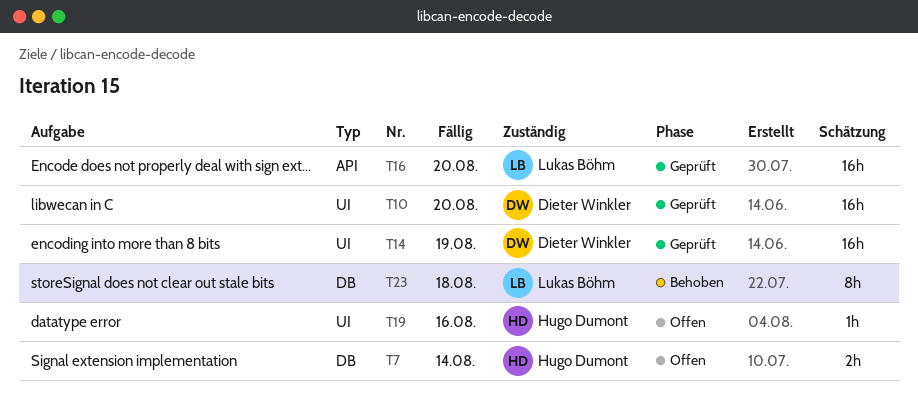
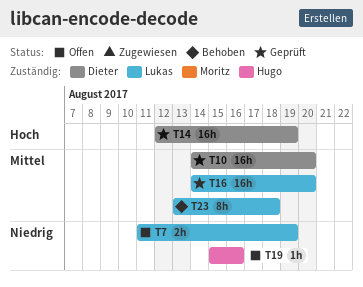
T7, owner: Hugo Dumont -> Lukas Böhm
T7, due: Aug 14 -> Aug 19

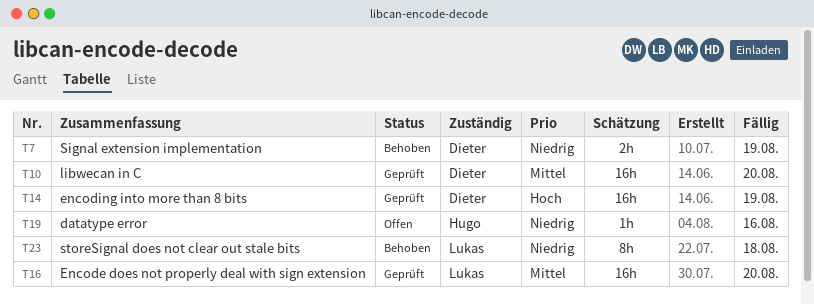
T7, status: Offen -> Behoben
T7, owner: Lukas -> Dieter
T23, priority: Mittel -> Niedrig

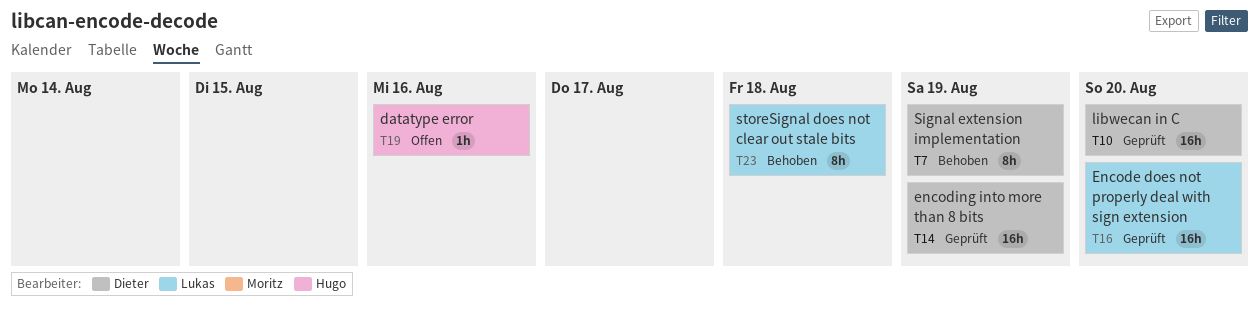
T7, estimate: 2h -> 8h

